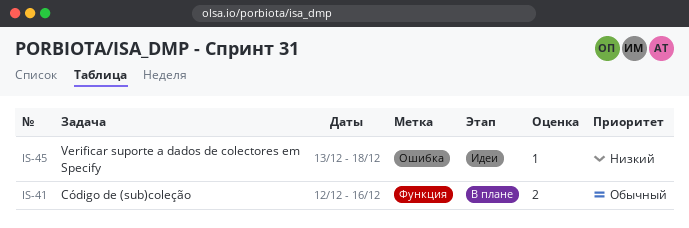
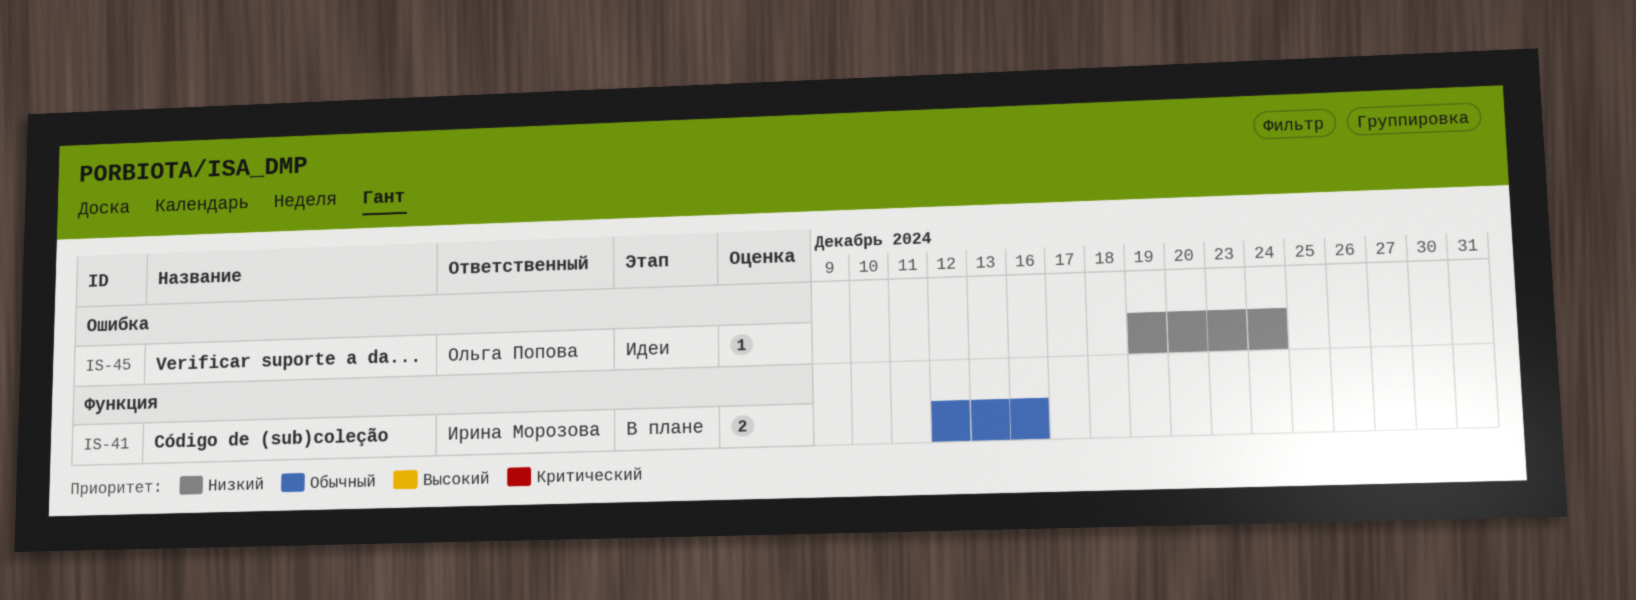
IS-45, start: Dec 13 -> Dec 19
IS-45, due: Dec 18 -> Dec 24

